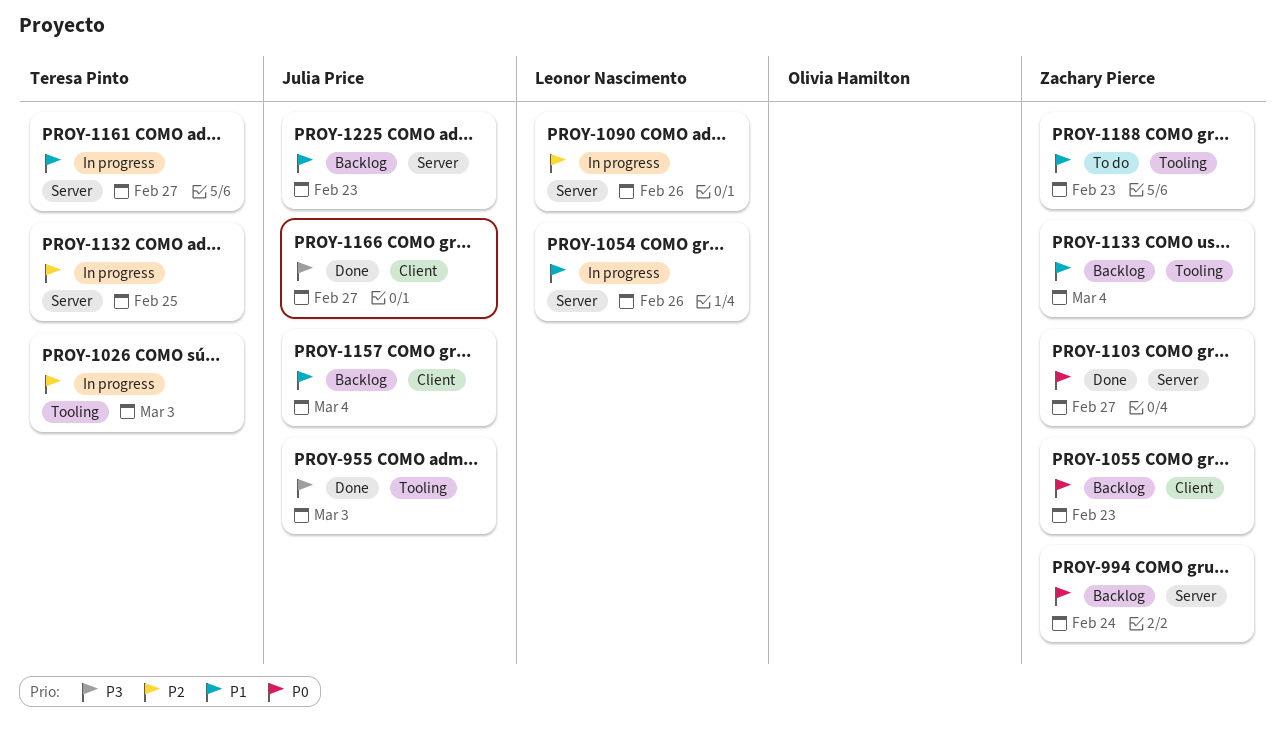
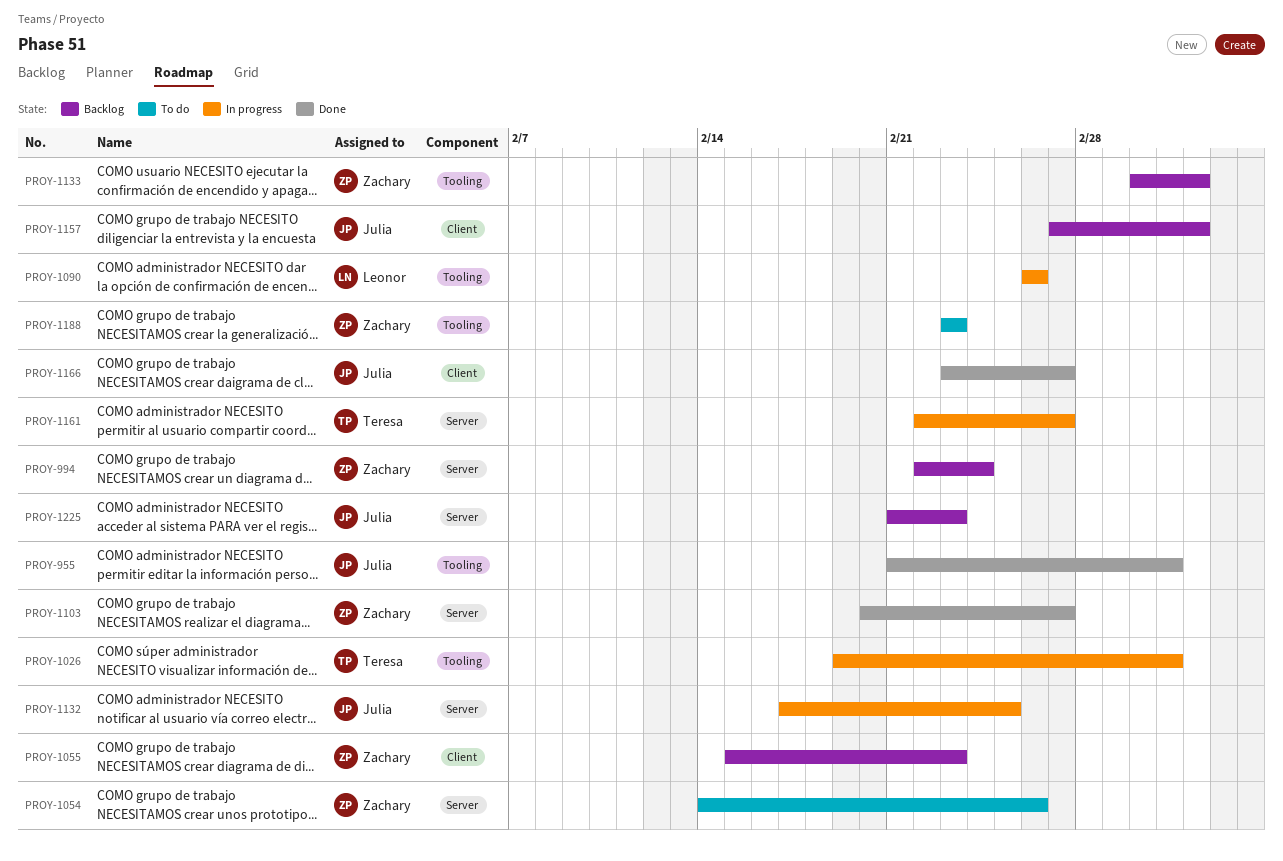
PROY-1054, status: In progress -> To do
PROY-1054, owner: Leonor Nascimento -> Zachary Pierce
PROY-1090, label: Server -> Tooling
PROY-1132, owner: Teresa Pinto -> Julia Price

